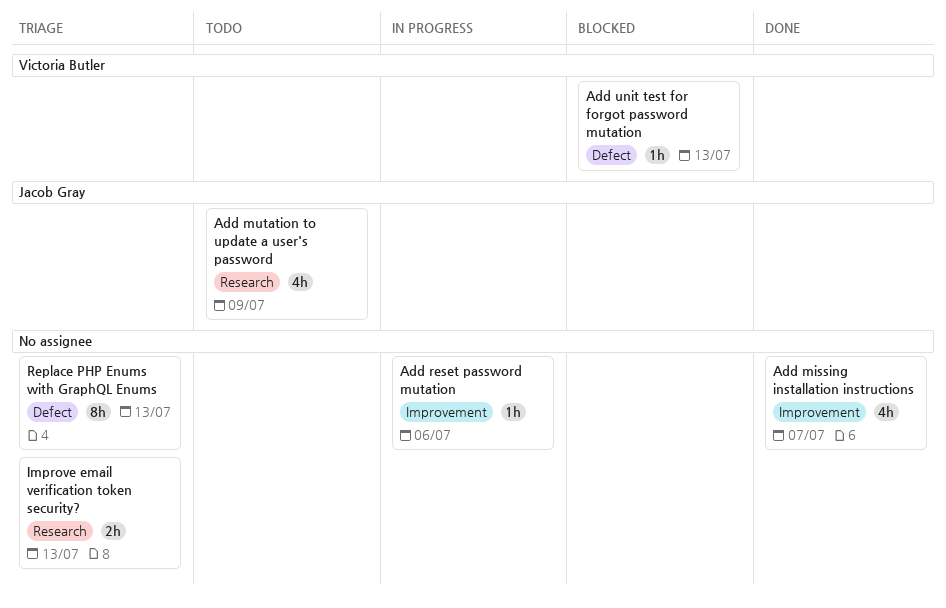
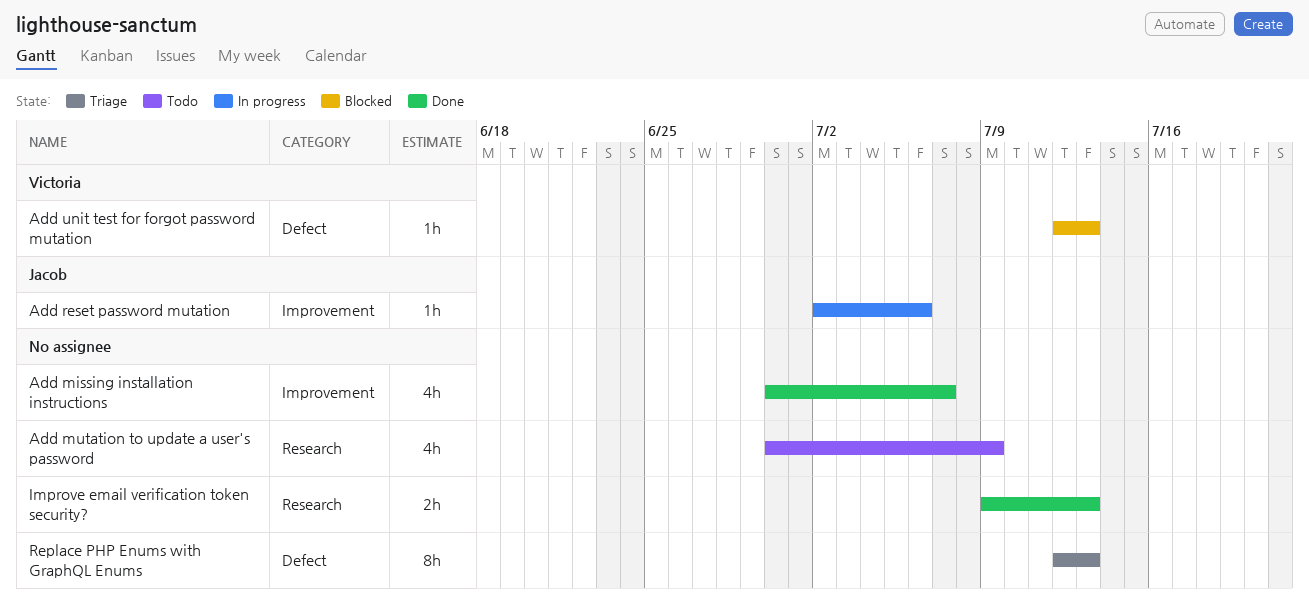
Add mutation to update a user's password, owner: Jacob Gray -> none
Add reset password mutation, owner: none -> Jacob Gray
Improve email verification token security?, status: Triage -> Done

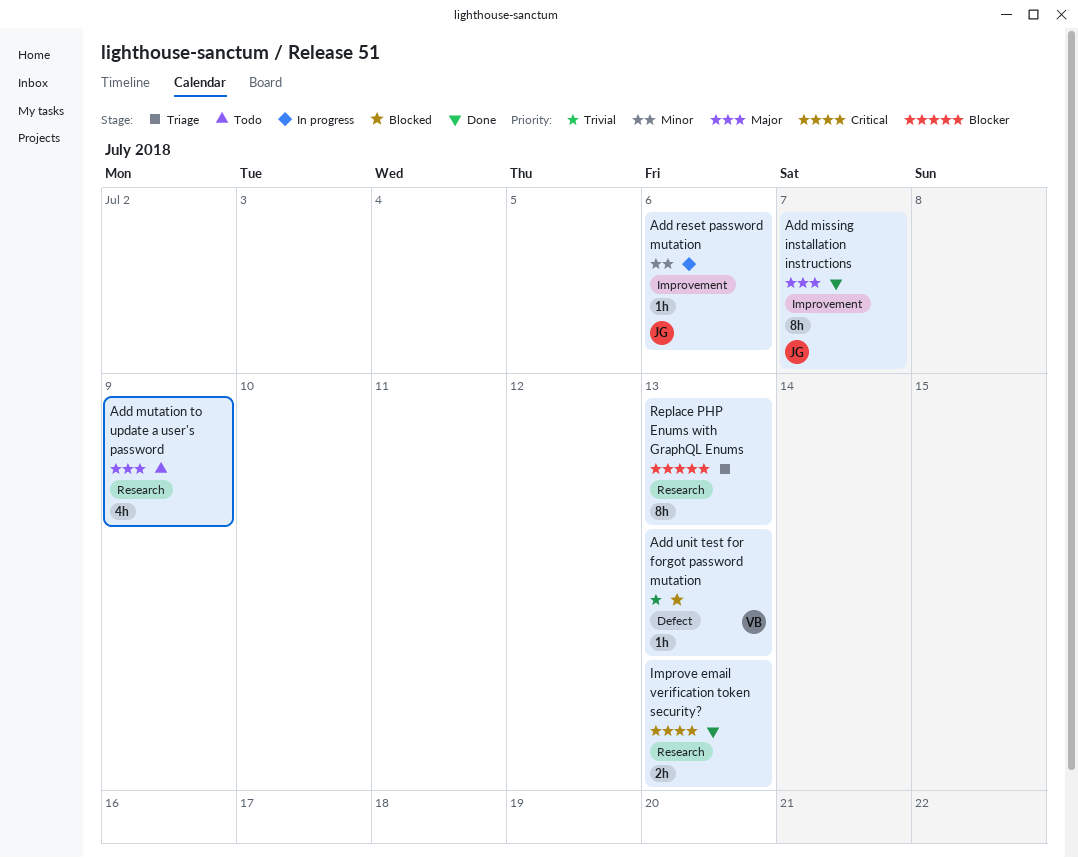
Add missing installation instructions, owner: none -> Jacob
Add missing installation instructions, estimate: 4h -> 8h
Replace PHP Enums with GraphQL Enums, label: Defect -> Research

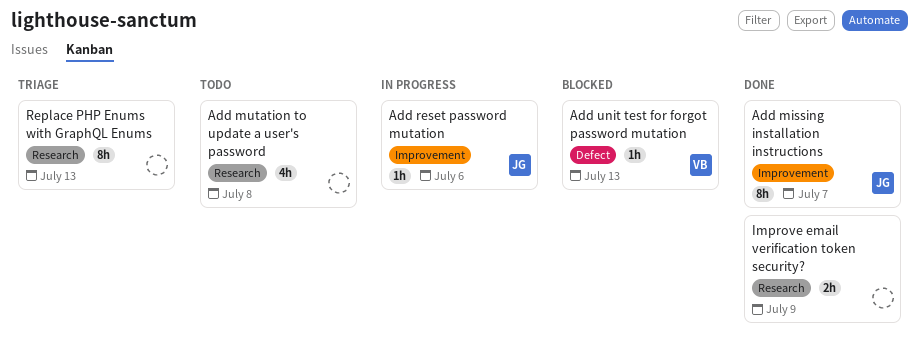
Add mutation to update a user's password, due: Jul 9 -> Jul 8
Improve email verification token security?, due: Jul 13 -> Jul 9

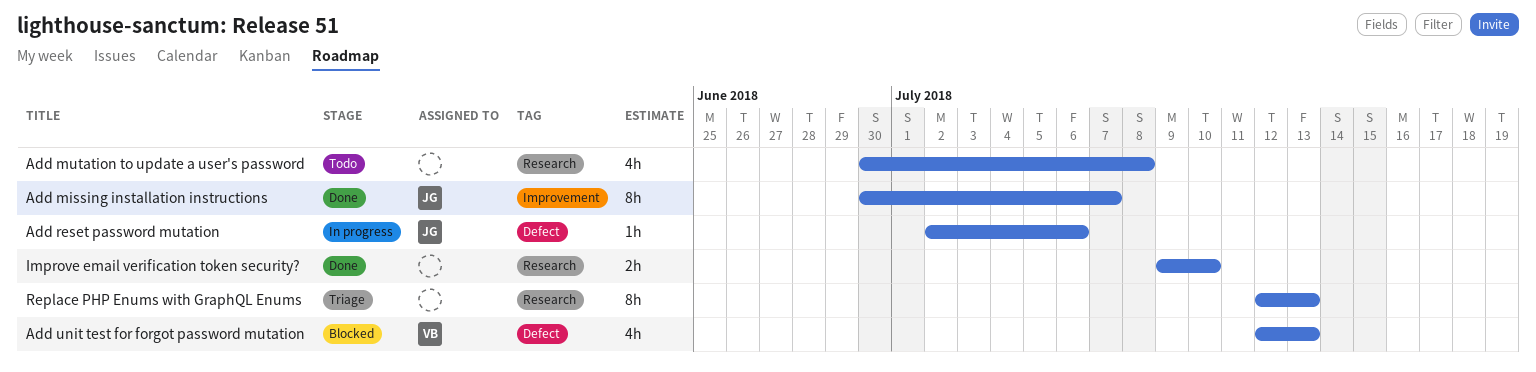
Add reset password mutation, label: Improvement -> Defect
Add unit test for forgot password mutation, estimate: 1h -> 4h
Improve email verification token security?, due: Jul 9 -> Jul 10

